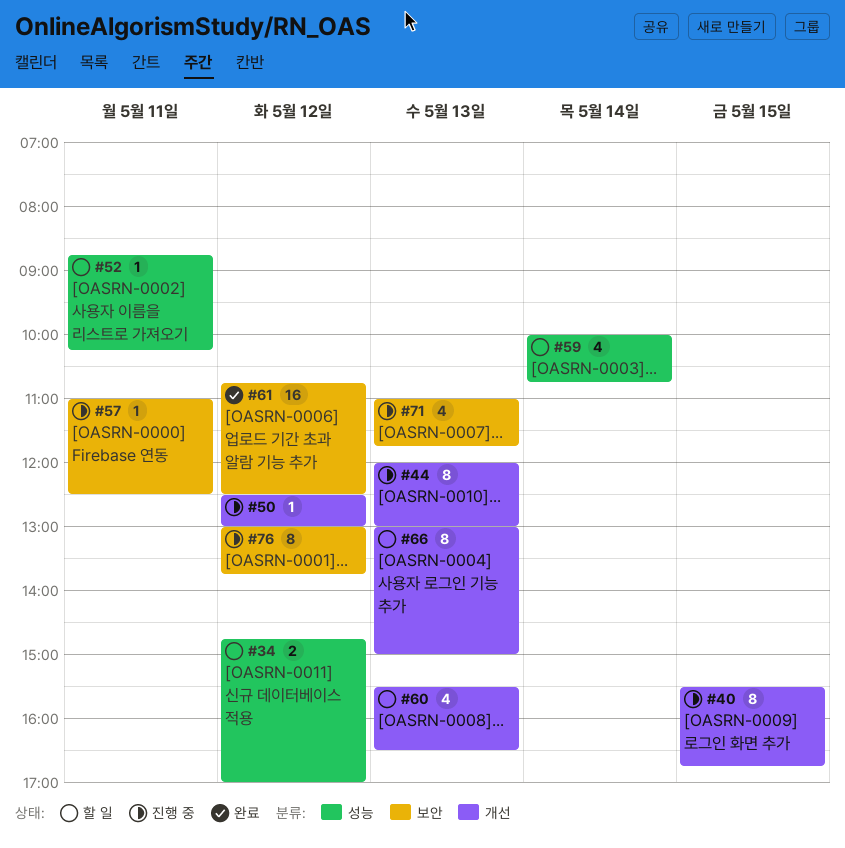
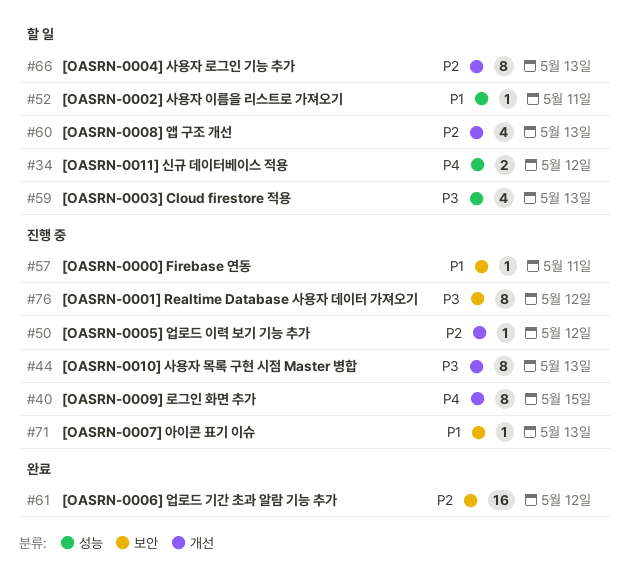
#59, day: May 14 -> May 13
#71, estimate: 4 -> 1

